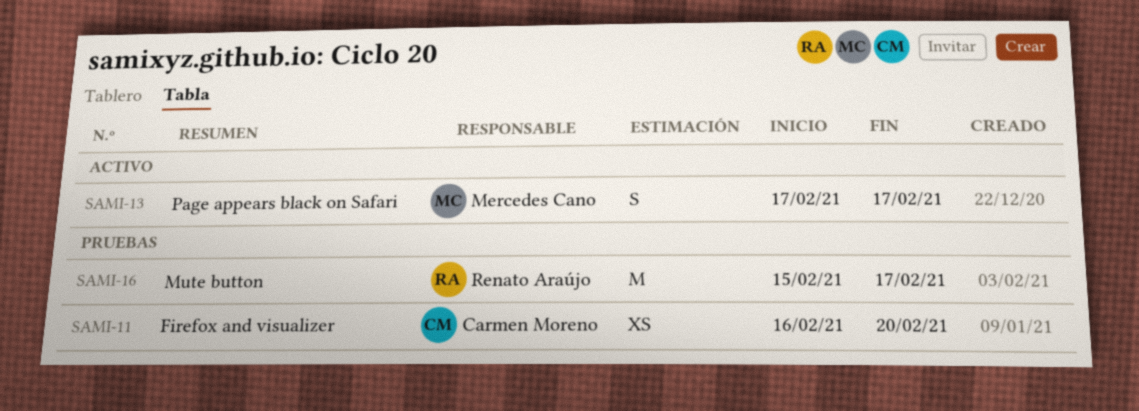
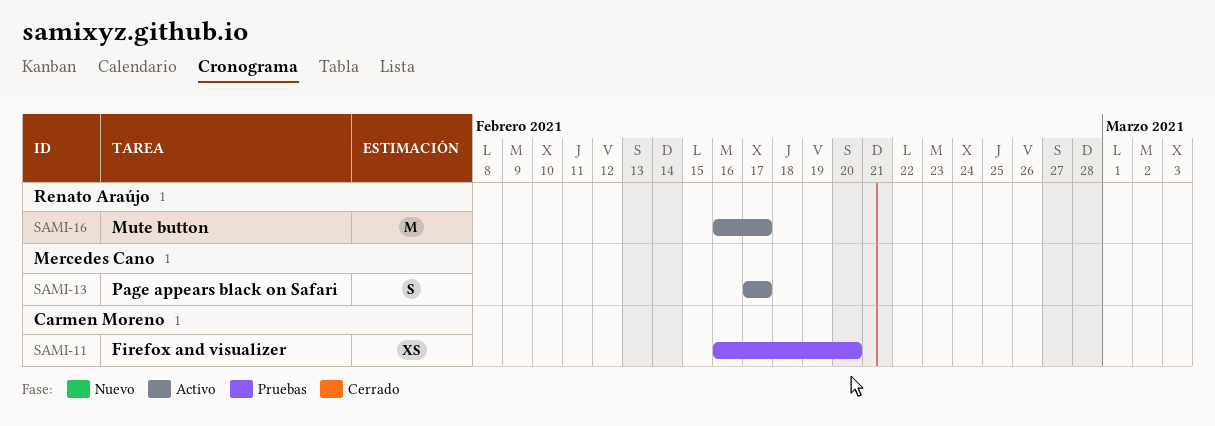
SAMI-16, status: Pruebas -> Activo
SAMI-16, start: Feb 15 -> Feb 16

